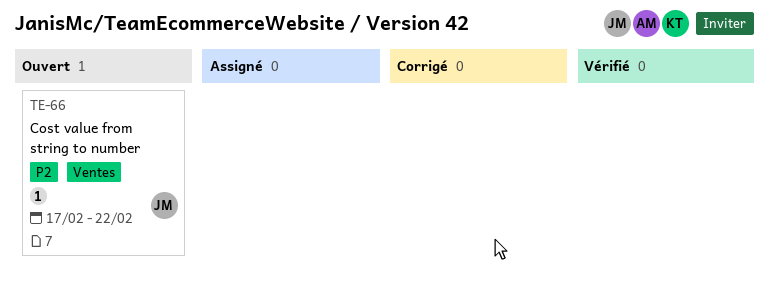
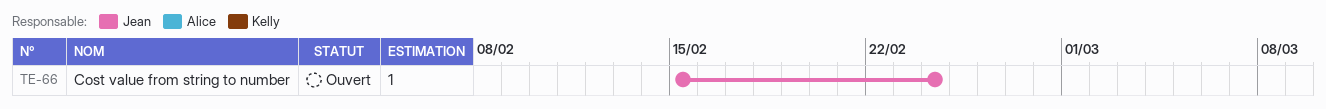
TE-66, start: Feb 17 -> Feb 15
TE-66, due: Feb 22 -> Feb 24

